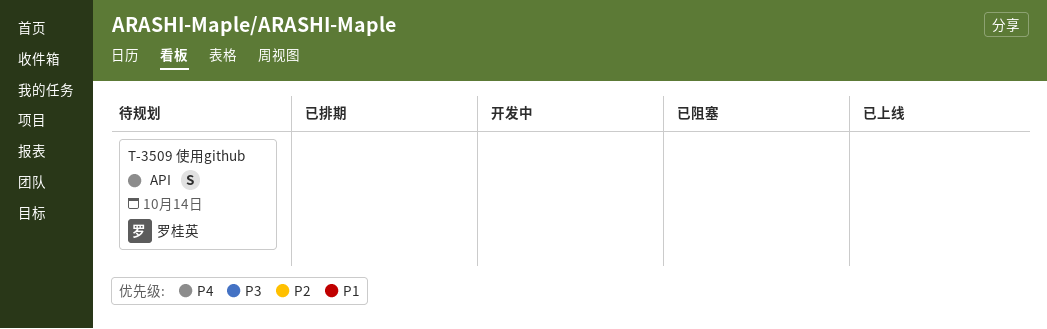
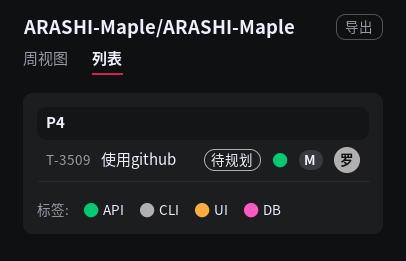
T-3509, estimate: S -> M

